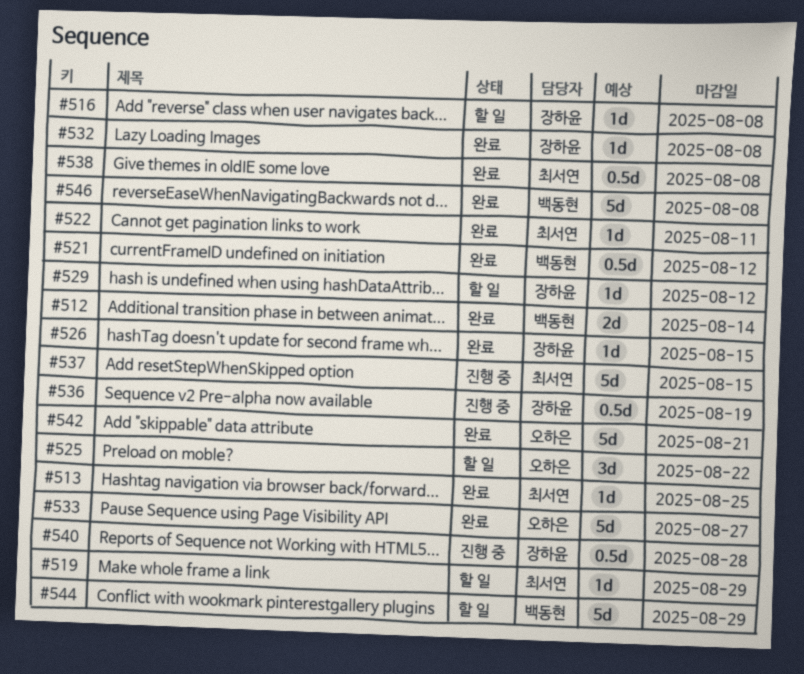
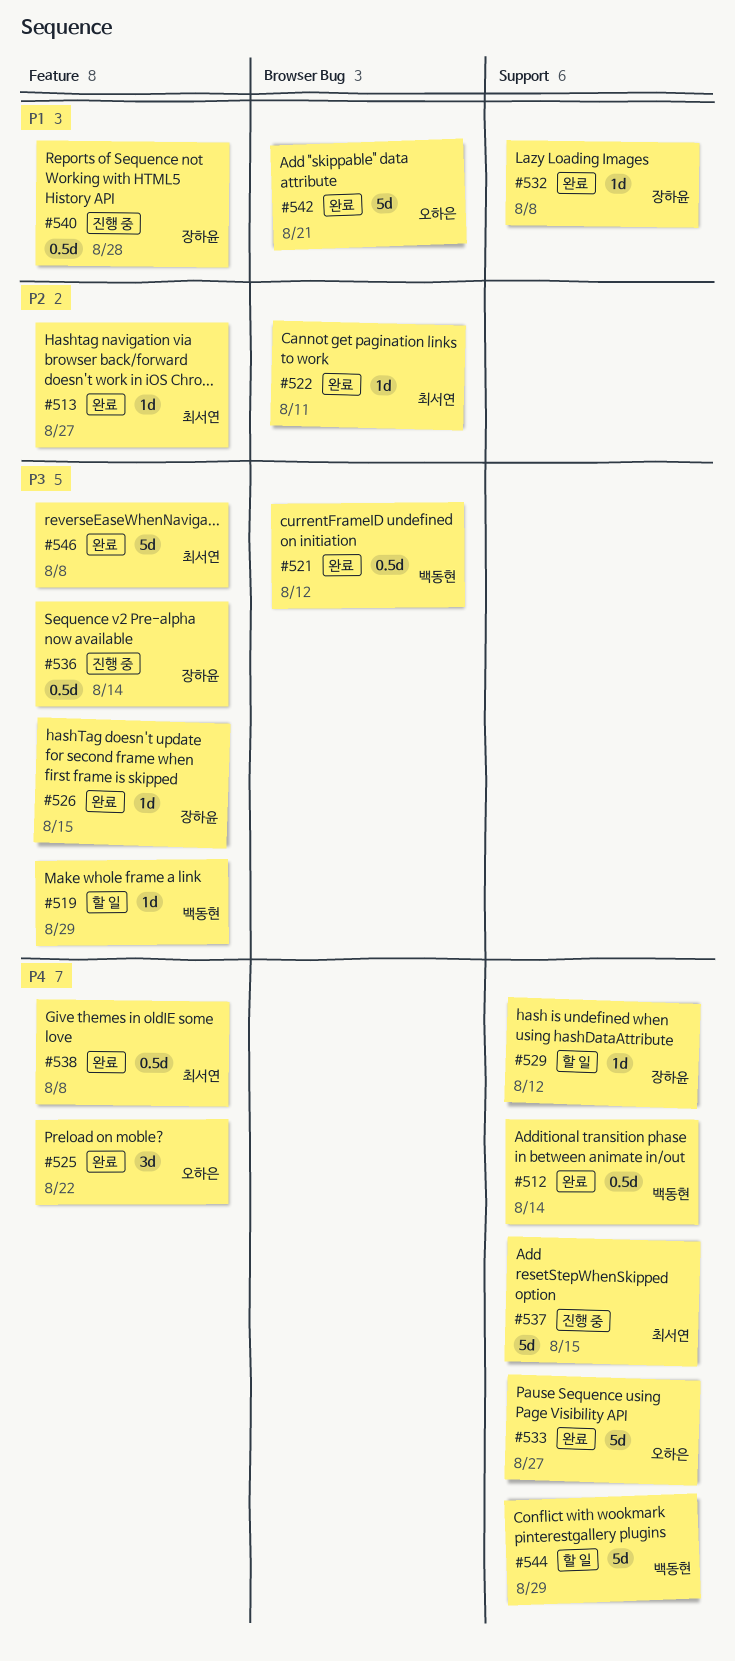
#512, estimate: 2d -> 0.5d
#513, due: Aug 25 -> Aug 27
#516: present -> none
#519, owner: 최서연 -> 백동현
#525, status: 할 일 -> 완료
#536, due: Aug 19 -> Aug 14
#546, owner: 백동현 -> 최서연

